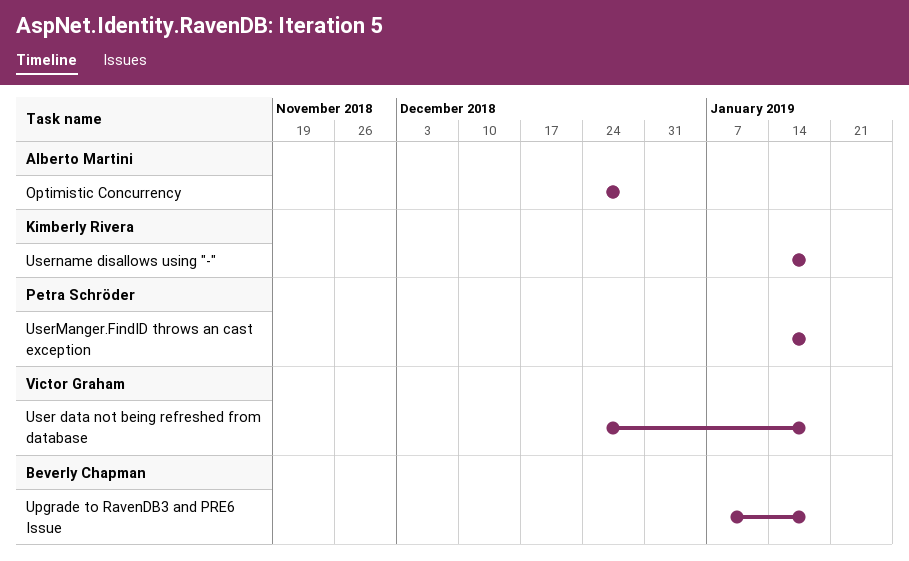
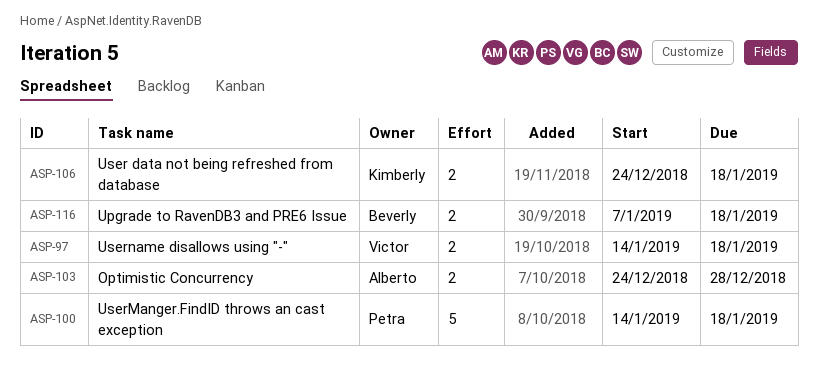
User data not being refreshed from database, owner: Victor Graham -> Kimberly Rivera
Username disallows using "-", owner: Kimberly Rivera -> Victor Graham

